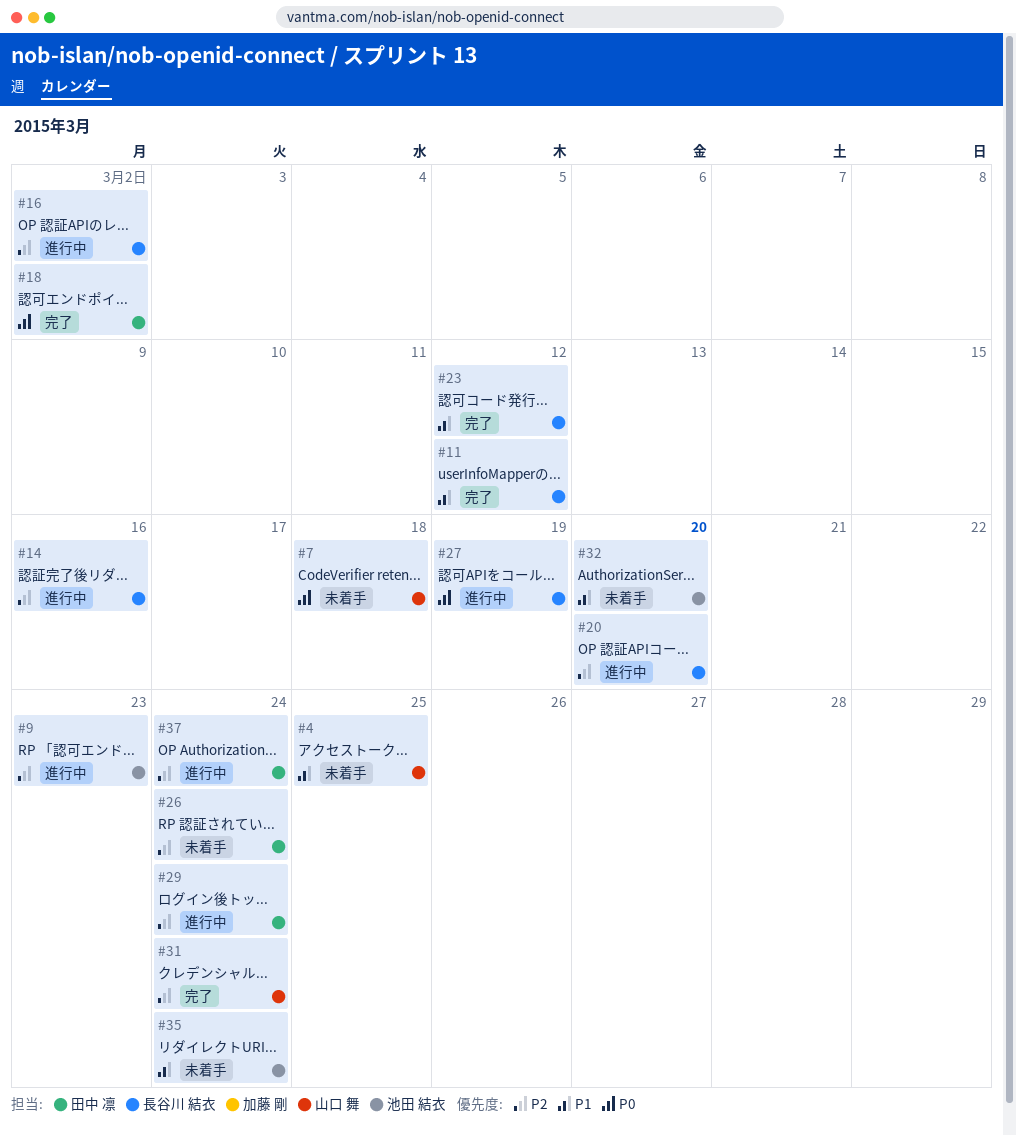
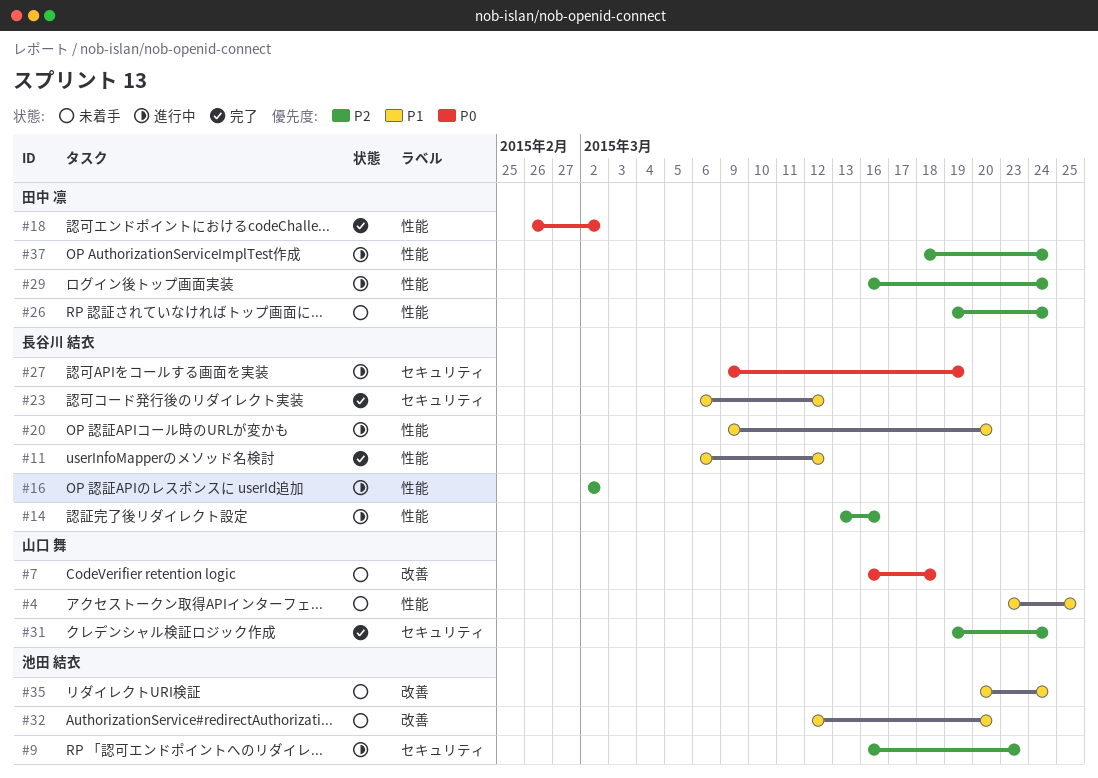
#20, priority: P2 -> P1

